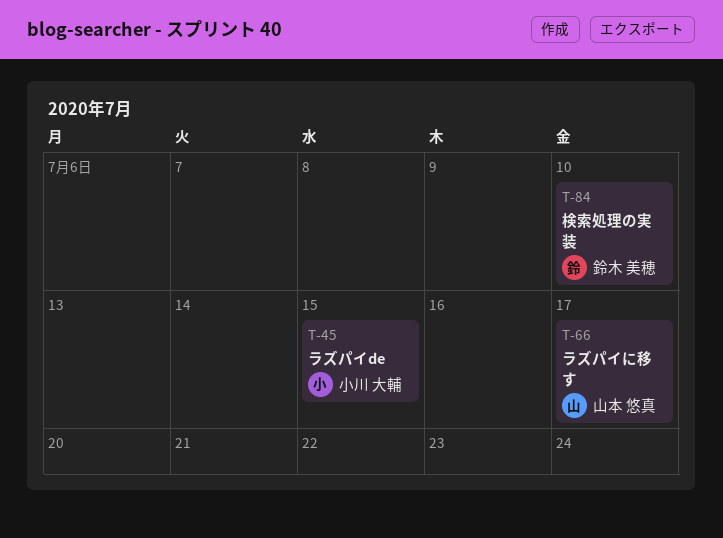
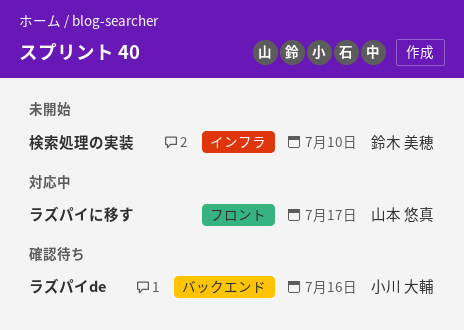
ラズパイde, due: Jul 15 -> Jul 16

